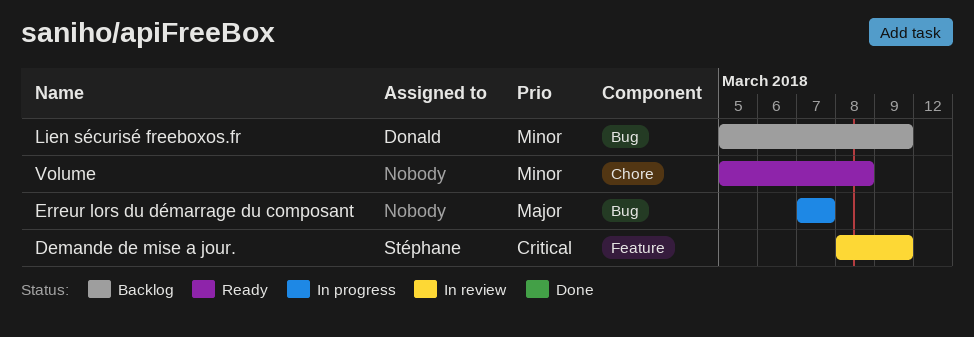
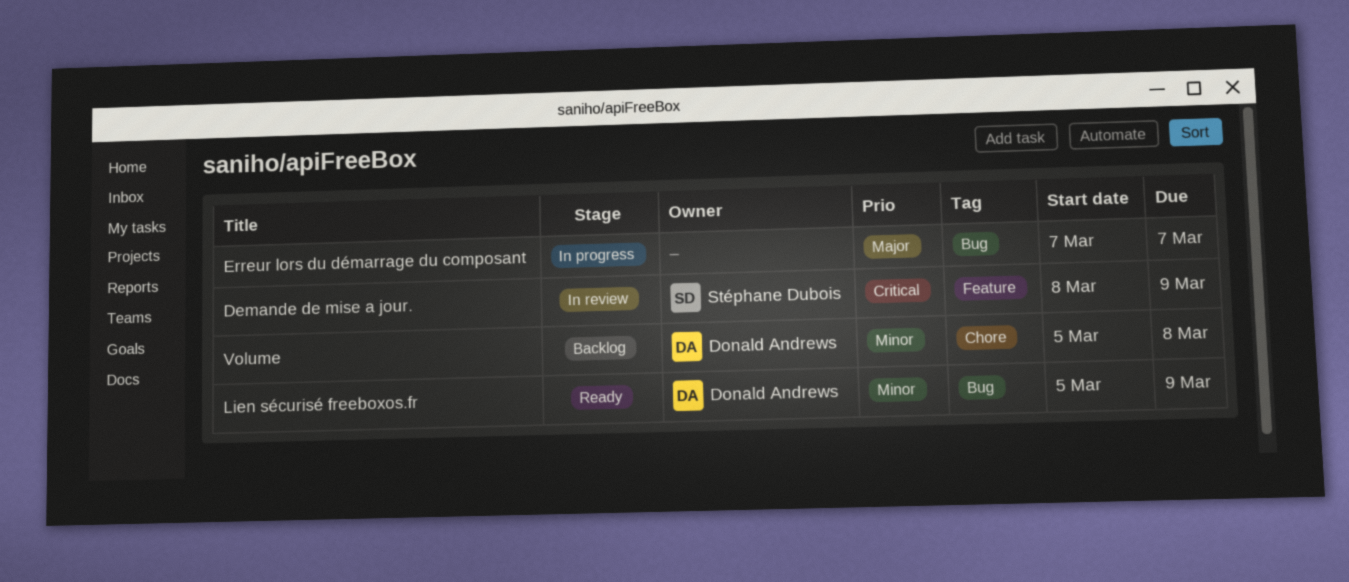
Lien sécurisé freeboxos.fr, status: Backlog -> Ready
Volume, status: Ready -> Backlog
Volume, owner: none -> Donald Andrews

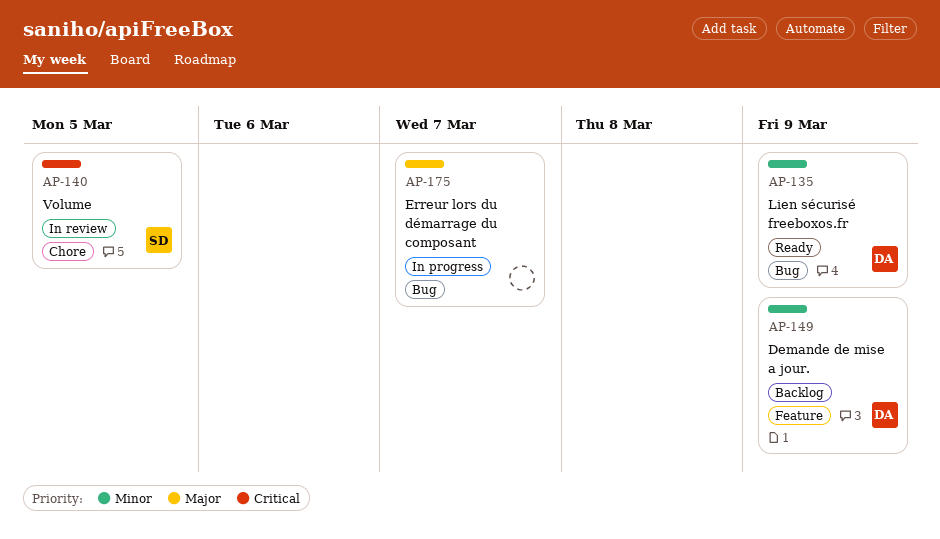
Demande de mise a jour., status: In review -> Backlog
Demande de mise a jour., owner: Stéphane Dubois -> Donald Andrews
Demande de mise a jour., priority: Critical -> Minor
Volume, status: Backlog -> In review
Volume, owner: Donald Andrews -> Stéphane Dubois
Volume, priority: Minor -> Critical
Volume, due: Mar 8 -> Mar 5

